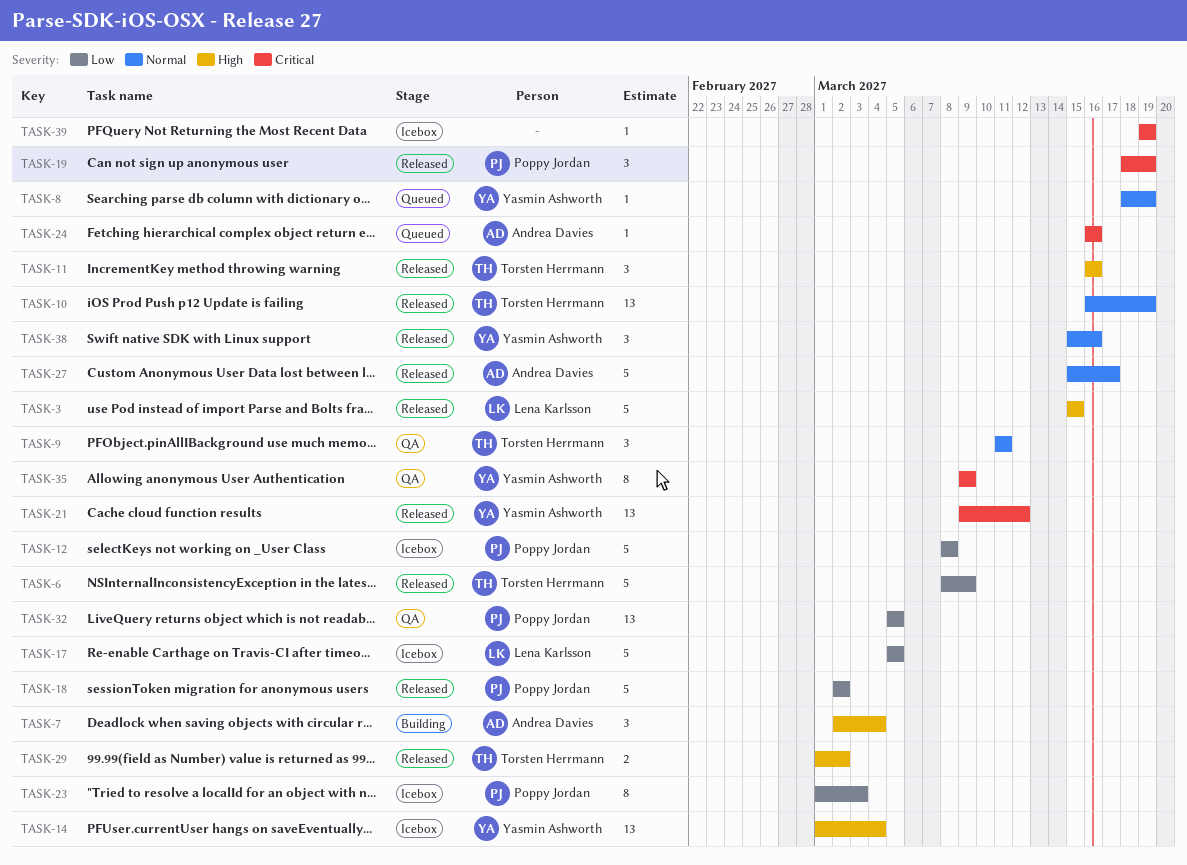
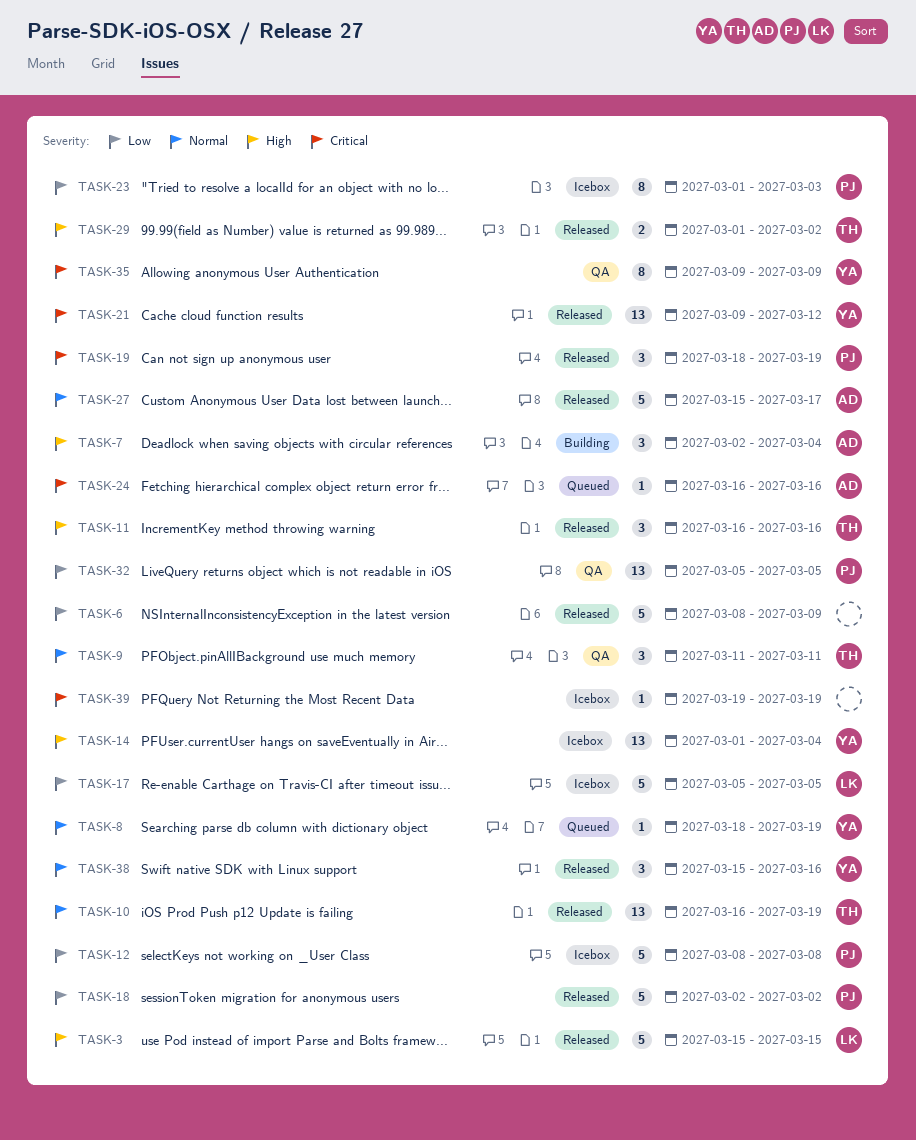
TASK-6, owner: Torsten Herrmann -> none

